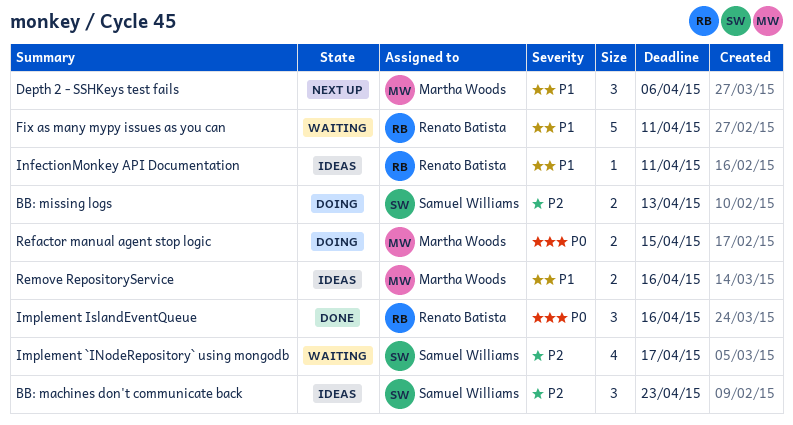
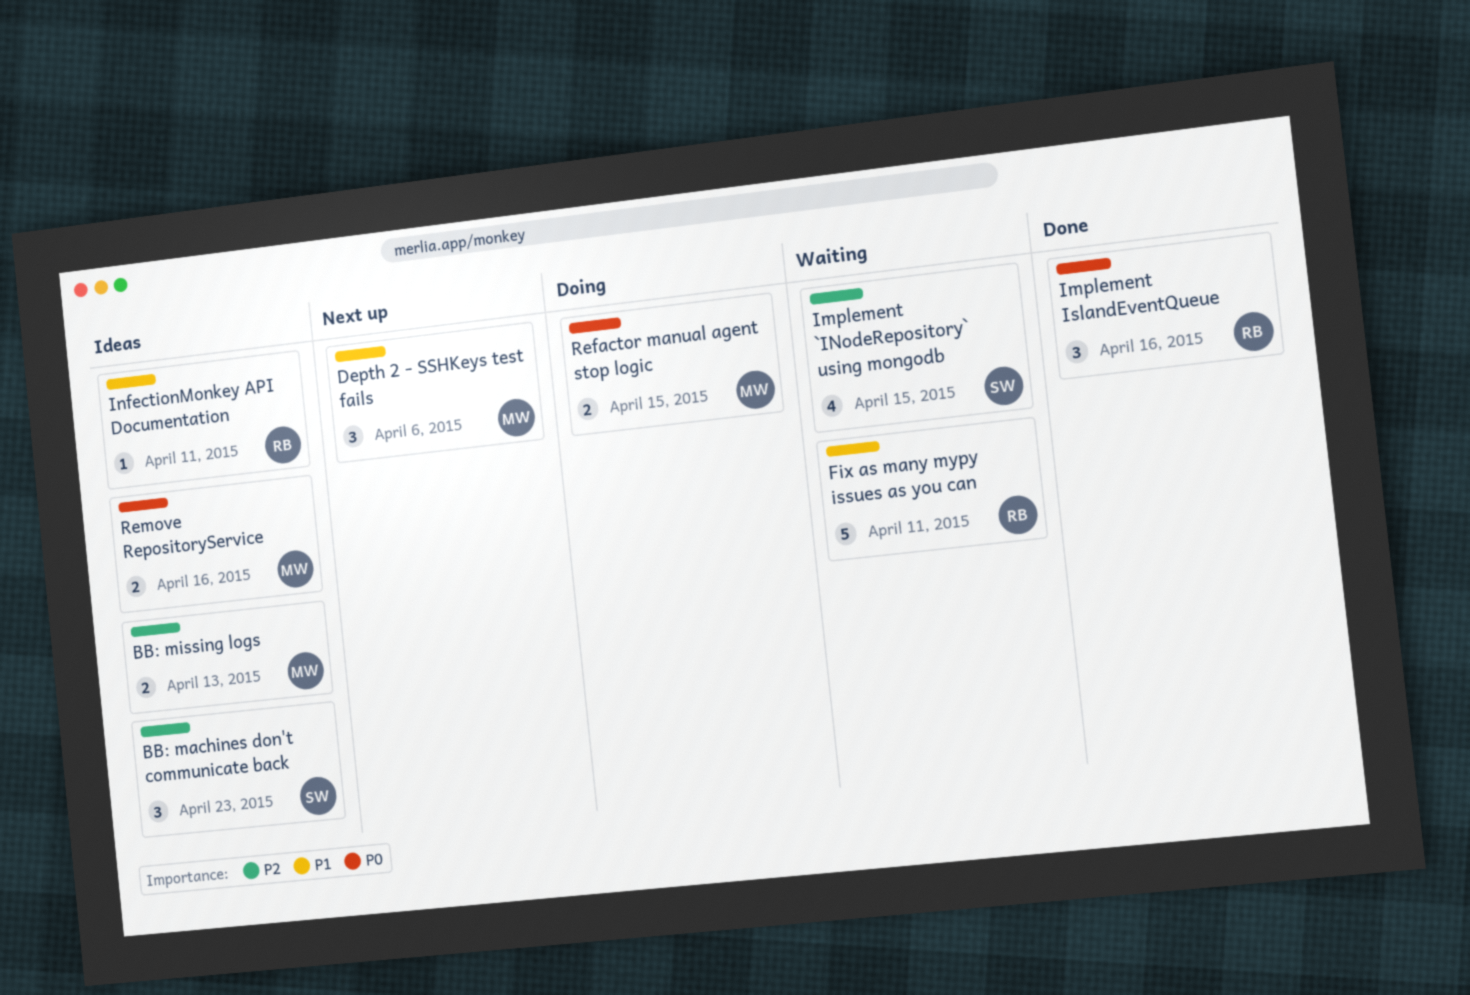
BB: missing logs, status: Doing -> Ideas
BB: missing logs, owner: Samuel Williams -> Martha Woods
Implement `INodeRepository` using mongodb, due: Apr 17 -> Apr 15
Remove RepositoryService, priority: P1 -> P0

